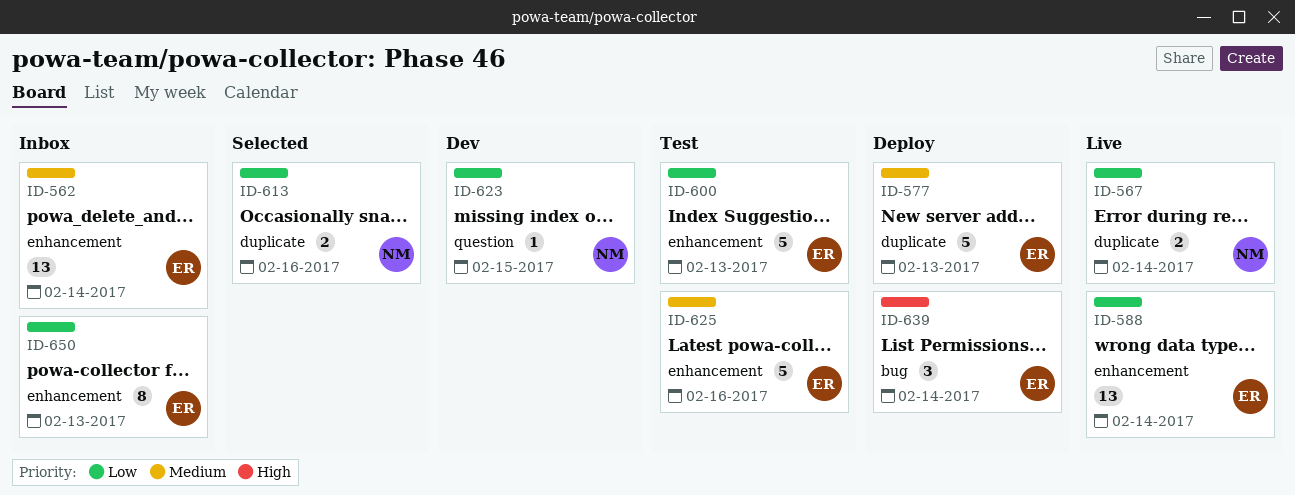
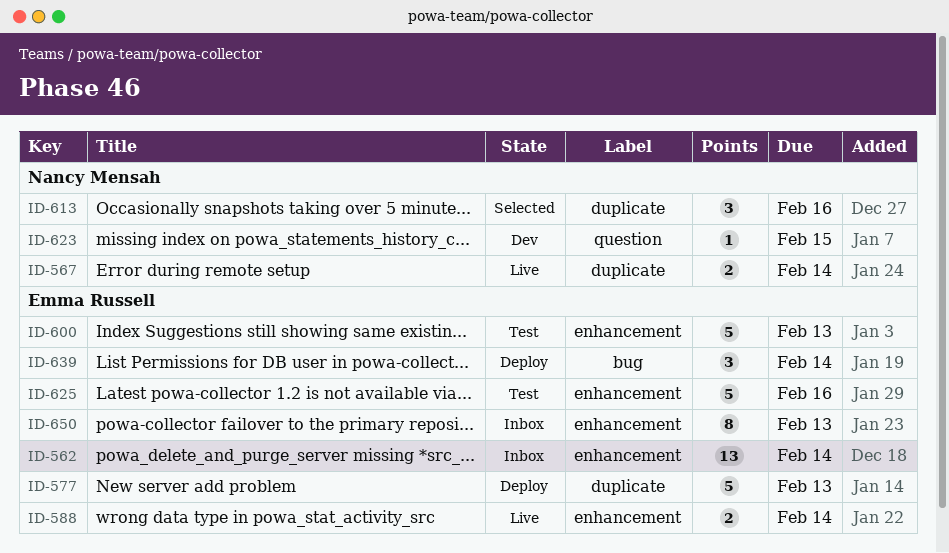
ID-588, estimate: 13 -> 2
ID-613, estimate: 2 -> 3

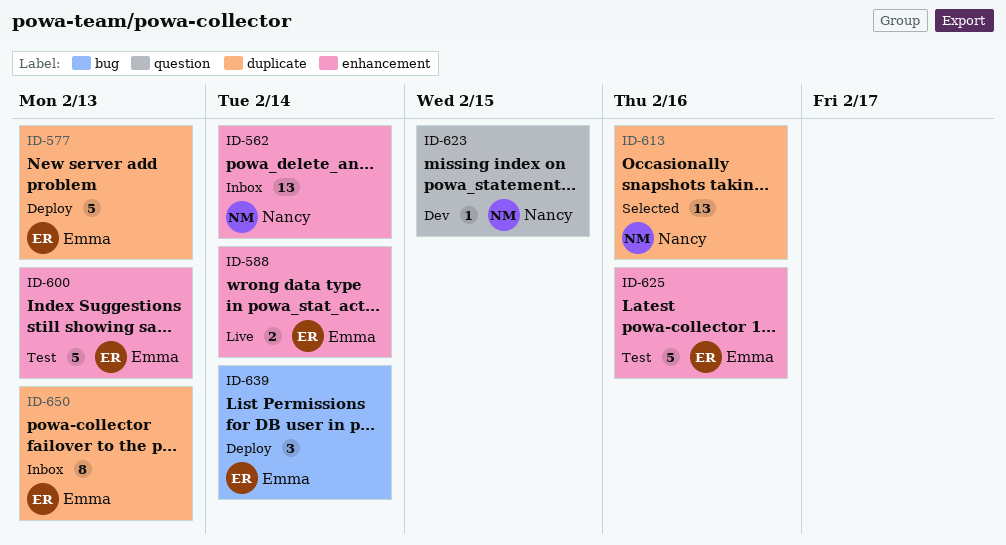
ID-562, owner: Emma Russell -> Nancy Mensah
ID-567: present -> none
ID-613, estimate: 3 -> 13
ID-650, label: enhancement -> duplicate

